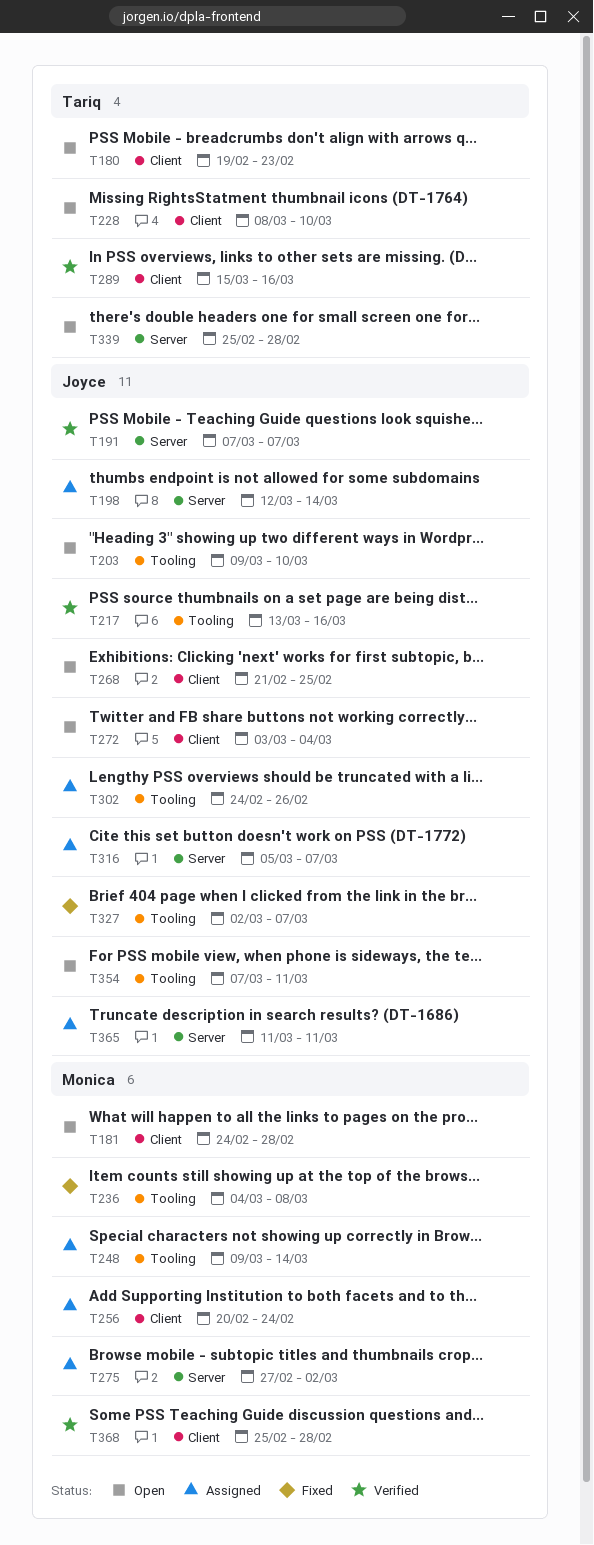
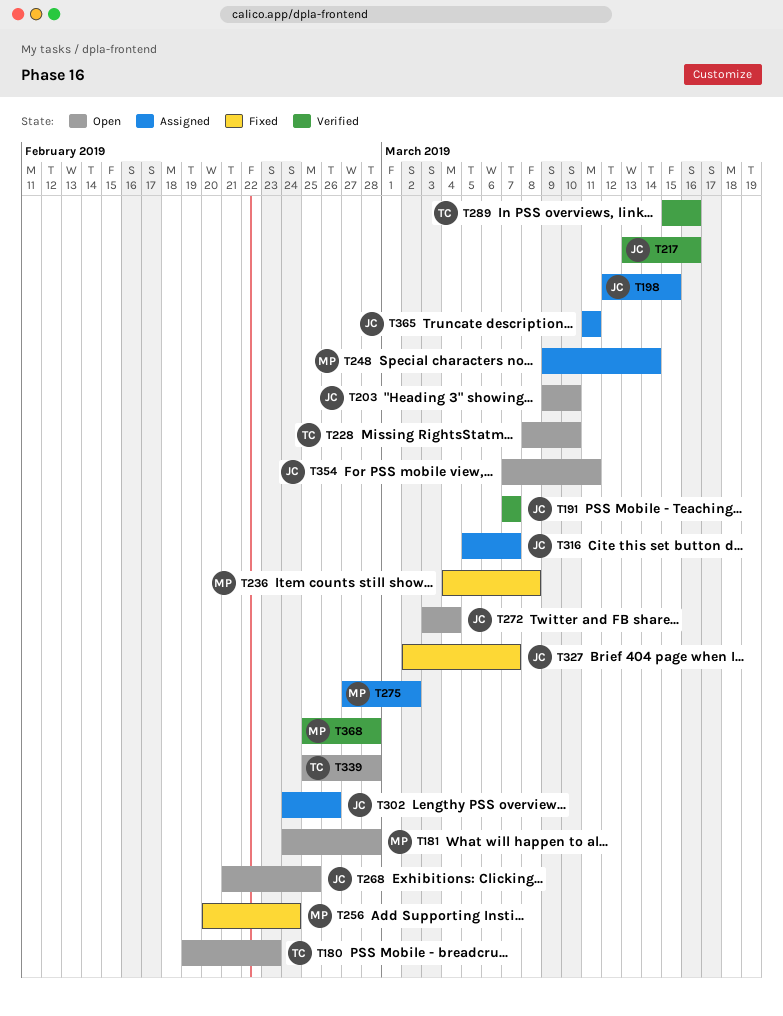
T198, due: Mar 14 -> Mar 15
T256, status: Assigned -> Fixed

